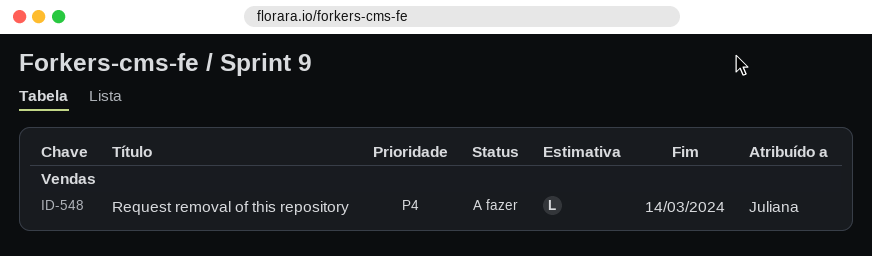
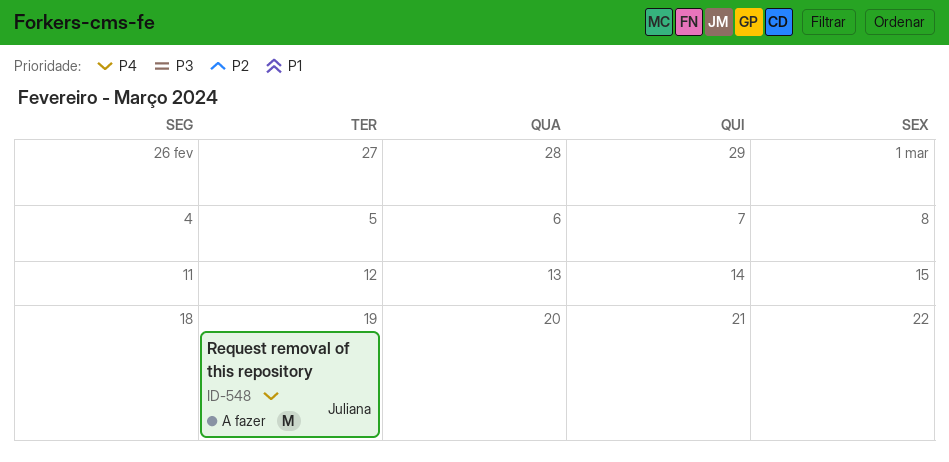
ID-548, estimate: L -> M
ID-548, due: Mar 14 -> Mar 19

